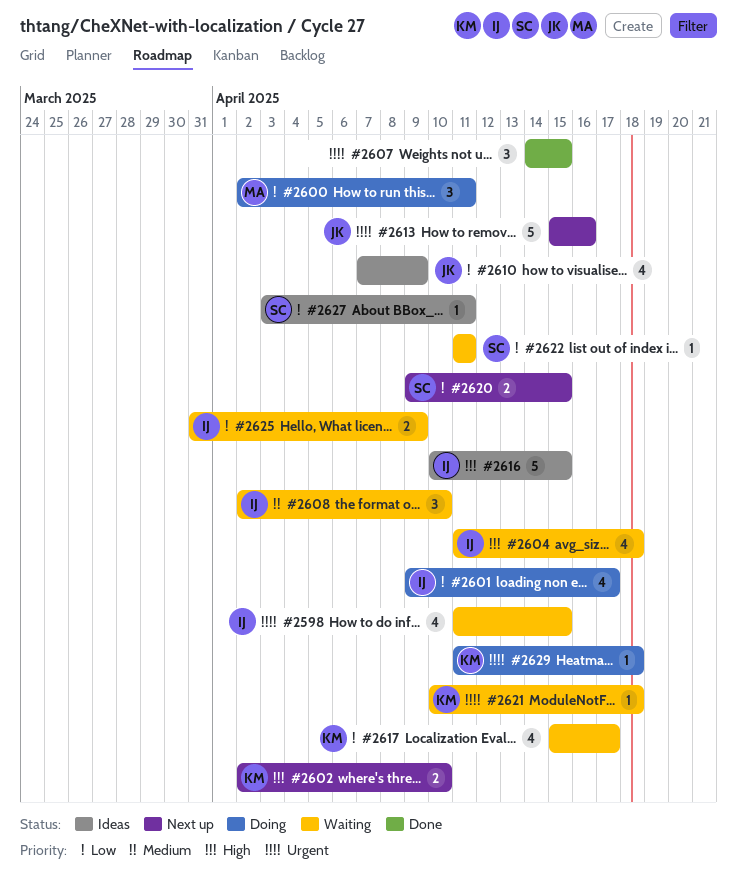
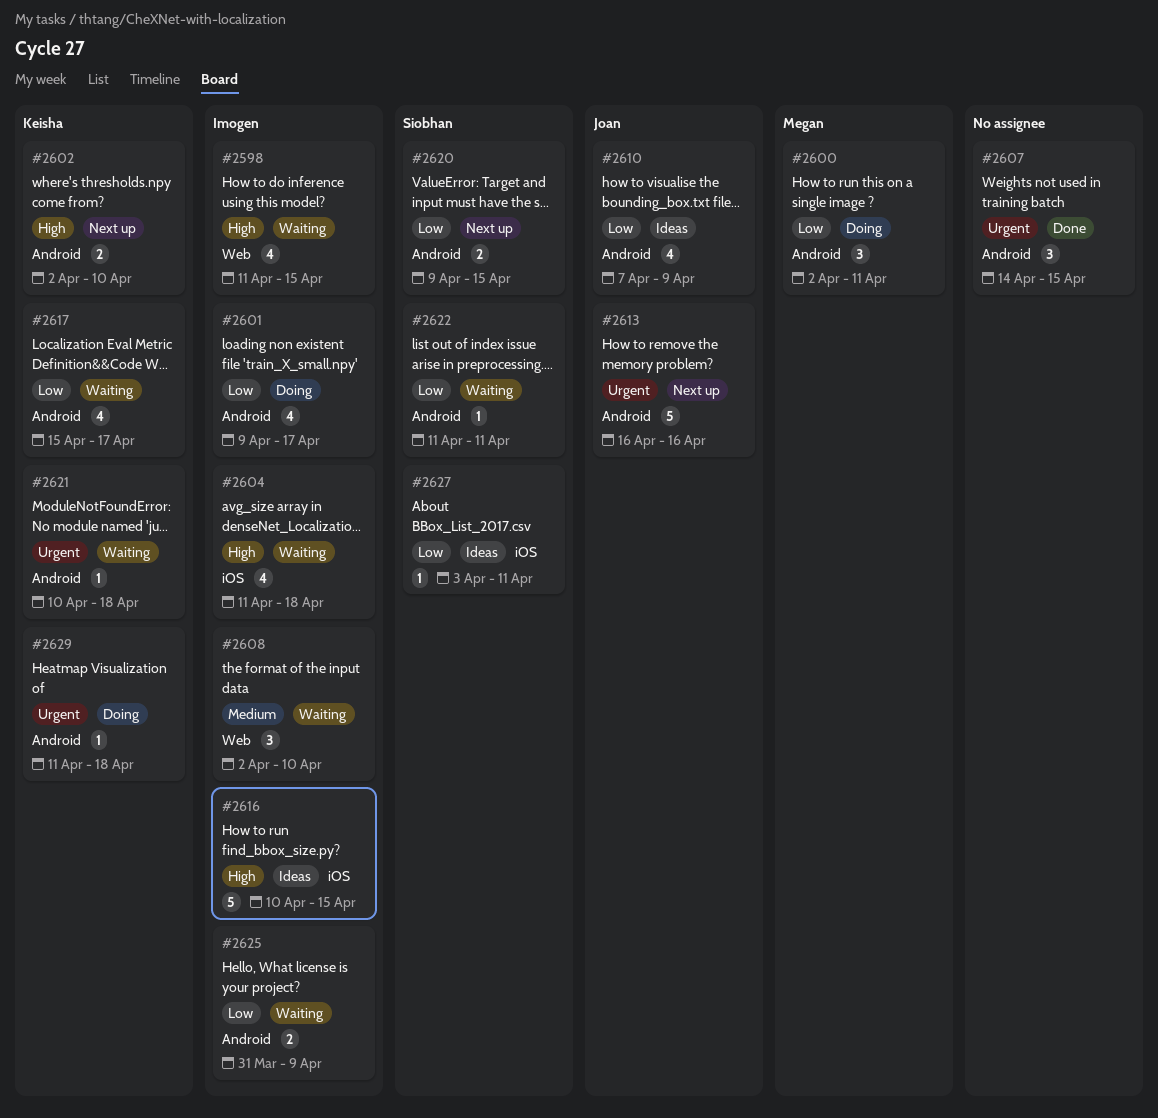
#2598, priority: Urgent -> High
#2613, start: Apr 15 -> Apr 16

